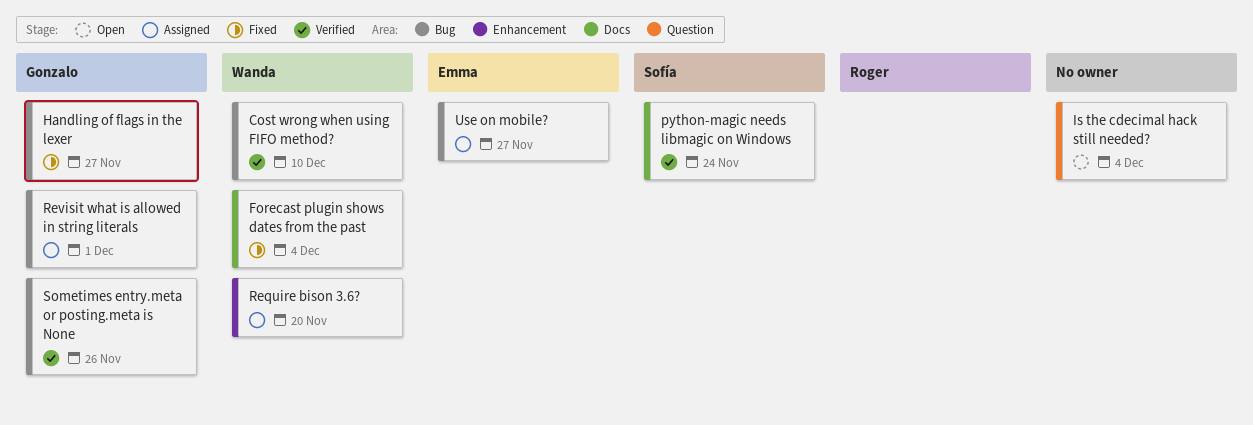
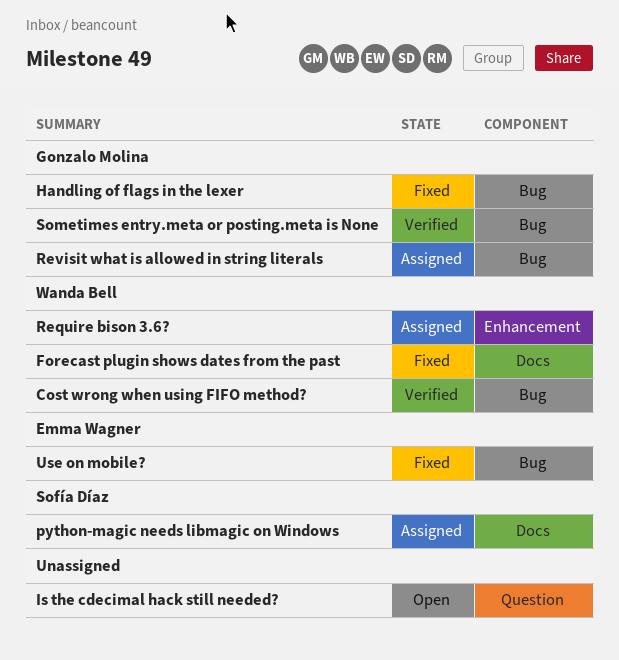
python-magic needs libmagic on Windows, status: Verified -> Assigned
Use on mobile?, status: Assigned -> Fixed

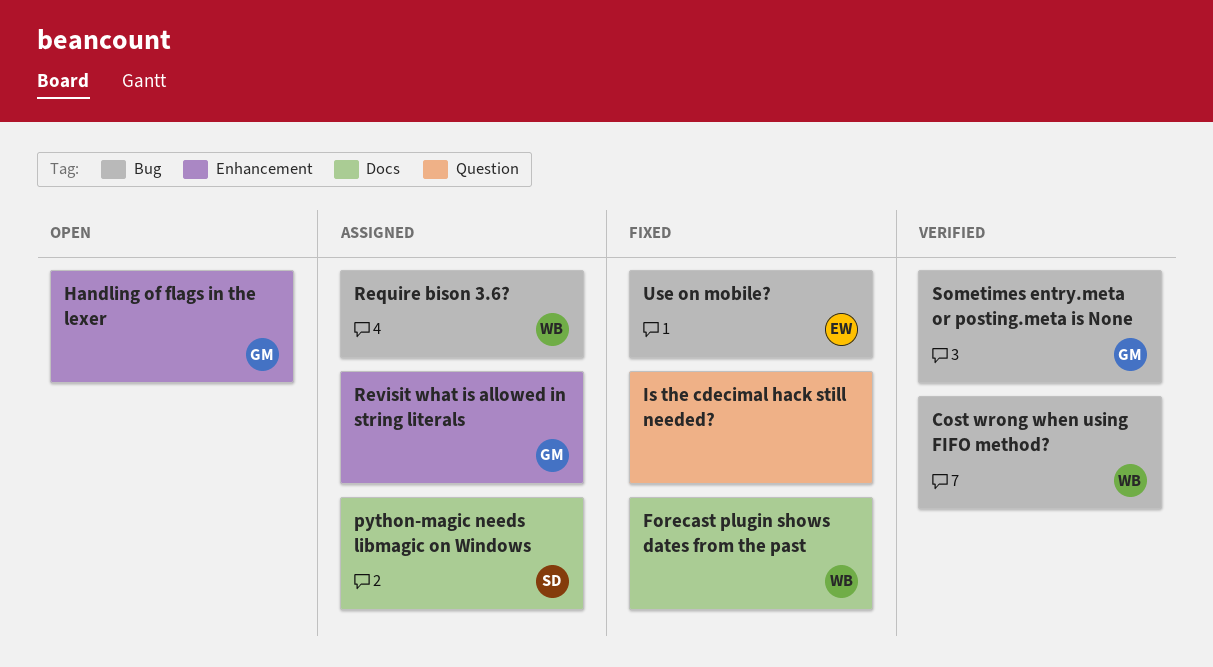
Handling of flags in the lexer, status: Fixed -> Open
Handling of flags in the lexer, label: Bug -> Enhancement
Is the cdecimal hack still needed?, status: Open -> Fixed
Require bison 3.6?, label: Enhancement -> Bug
Revisit what is allowed in string literals, label: Bug -> Enhancement

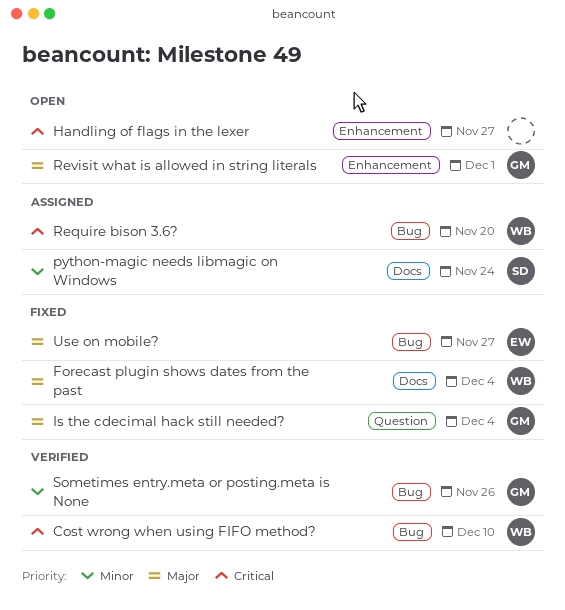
Handling of flags in the lexer, owner: GM -> none
Is the cdecimal hack still needed?, owner: none -> GM
Revisit what is allowed in string literals, status: Assigned -> Open

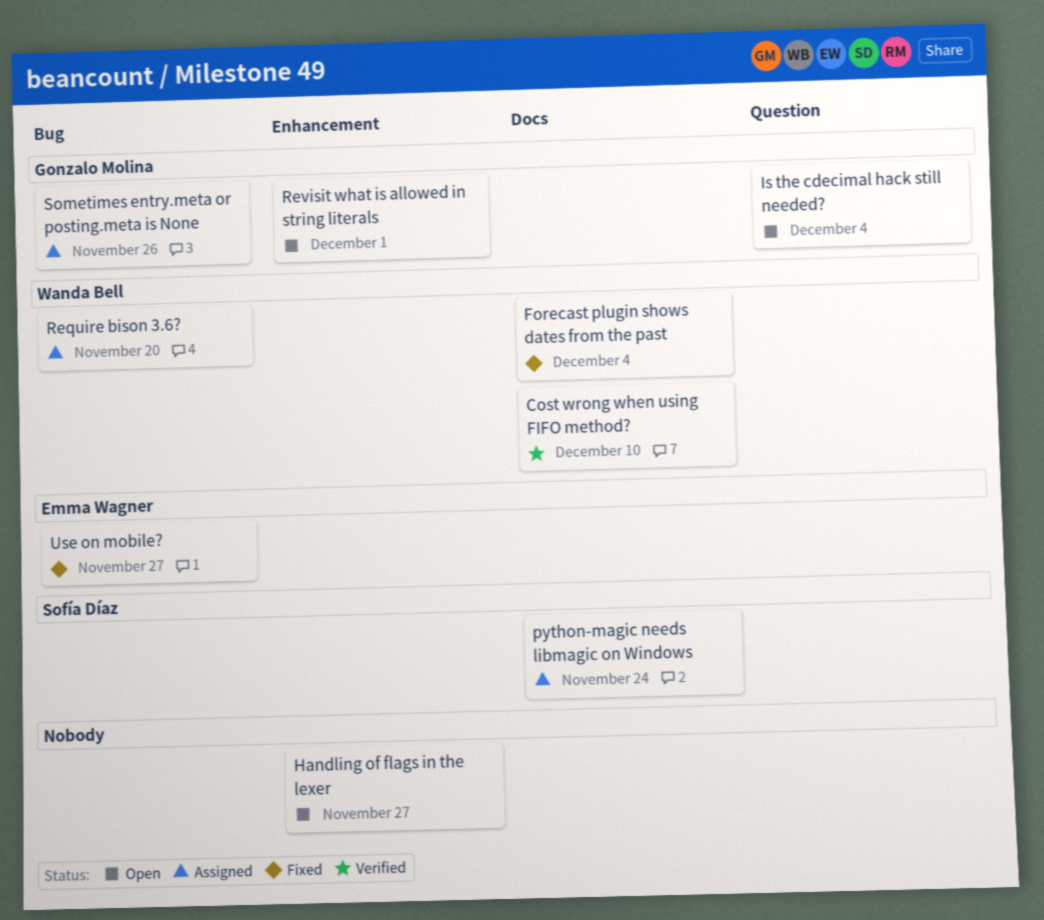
Cost wrong when using FIFO method?, label: Bug -> Docs
Is the cdecimal hack still needed?, status: Fixed -> Open
Sometimes entry.meta or posting.meta is None, status: Verified -> Assigned

